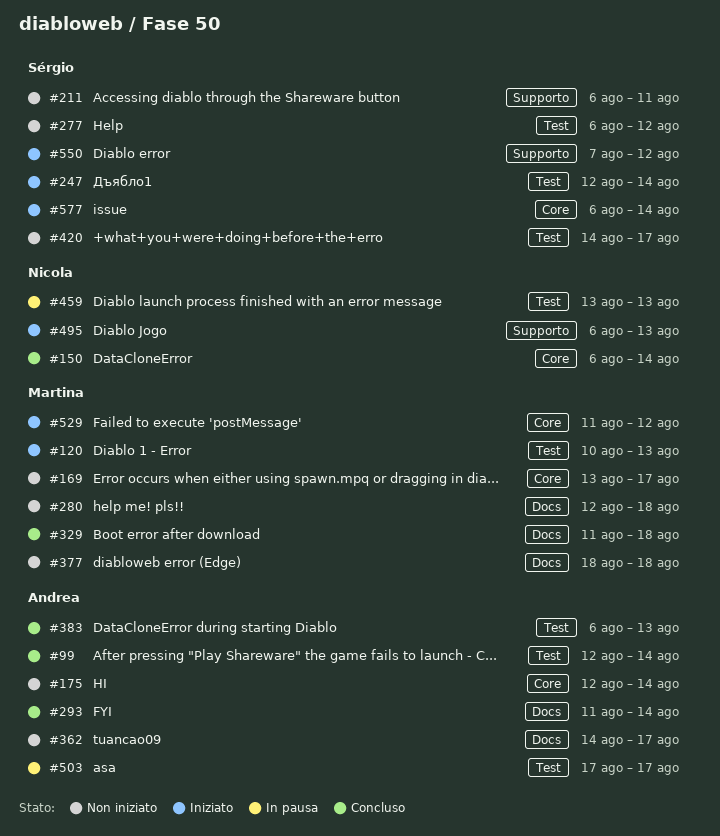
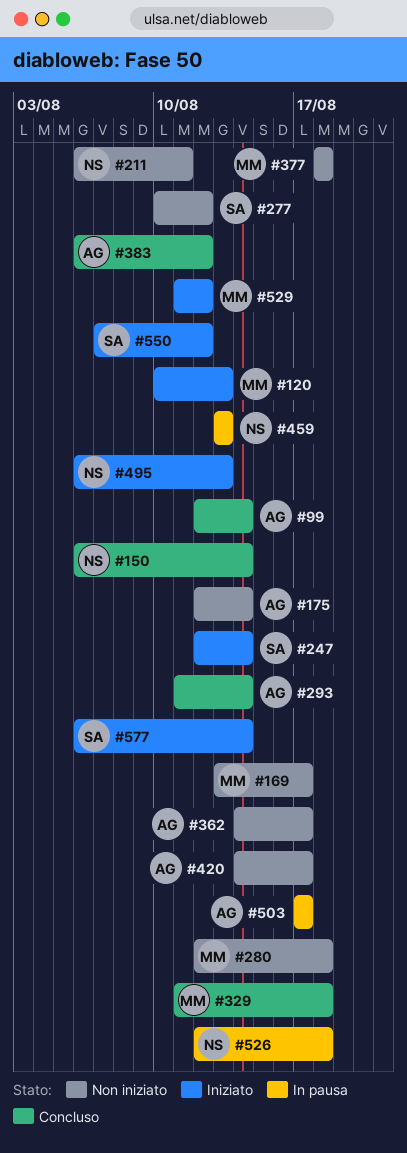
#211, owner: Sérgio -> Nicola
#277, start: Aug 6 -> Aug 10
#383, due: Aug 13 -> Aug 12
#420, owner: Sérgio -> Andrea
#526: none -> present

